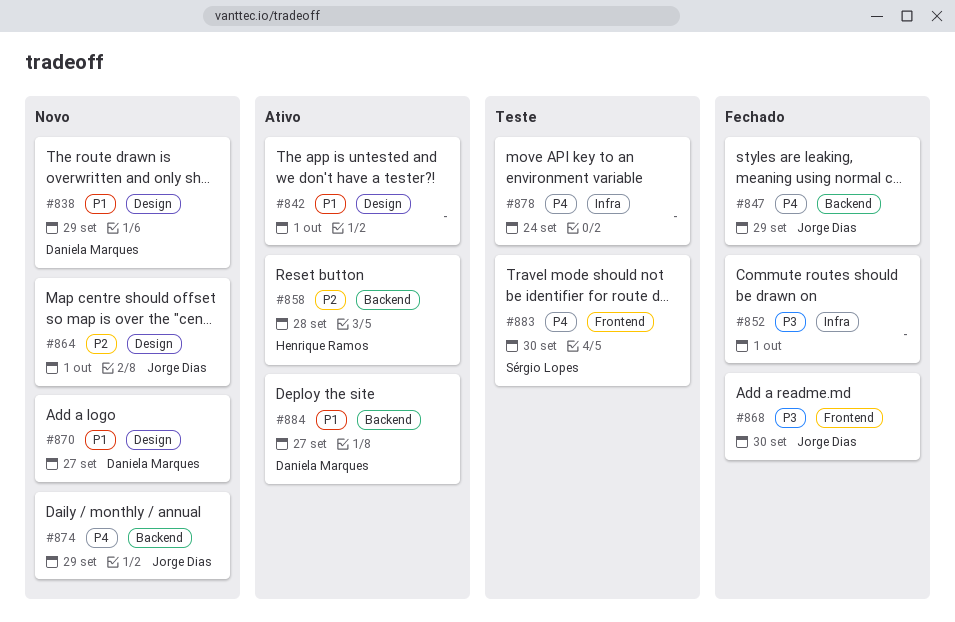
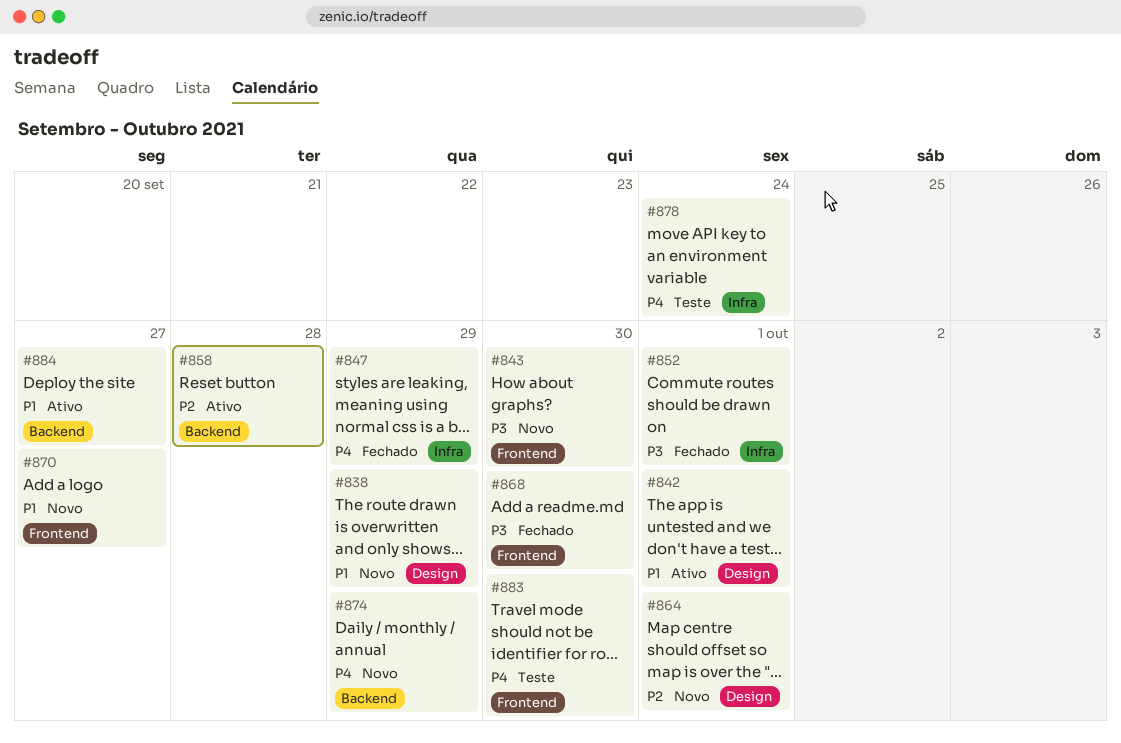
#843: none -> present
#847, label: Backend -> Infra
#870, label: Design -> Frontend

